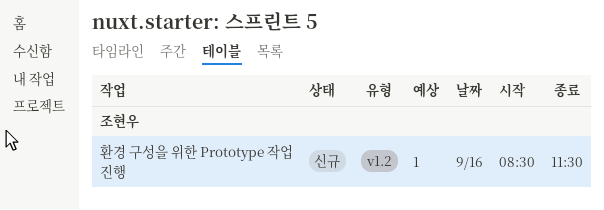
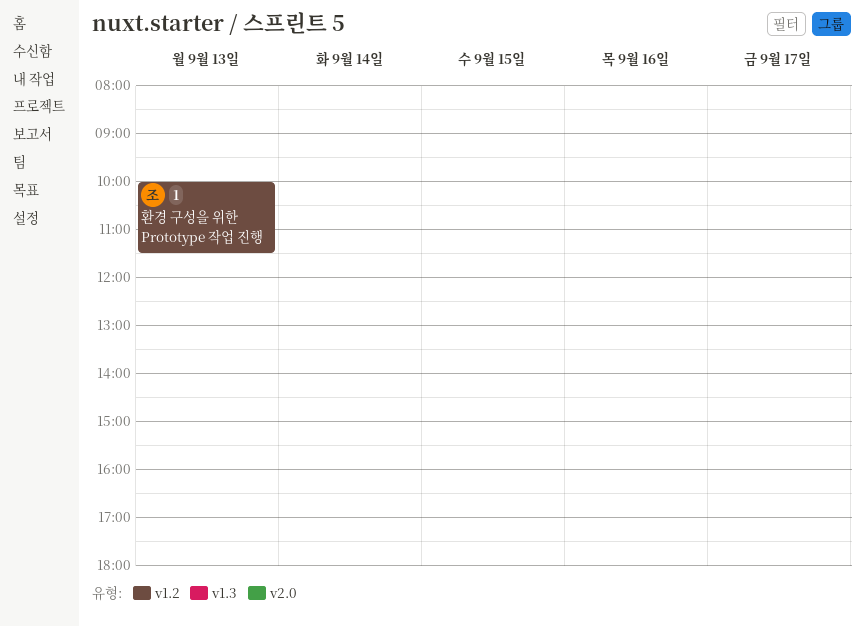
환경 구성을 위한 Prototype 작업 진행, day: Sep 16 -> Sep 13
환경 구성을 위한 Prototype 작업 진행, begins: 08:30 -> 10:00

